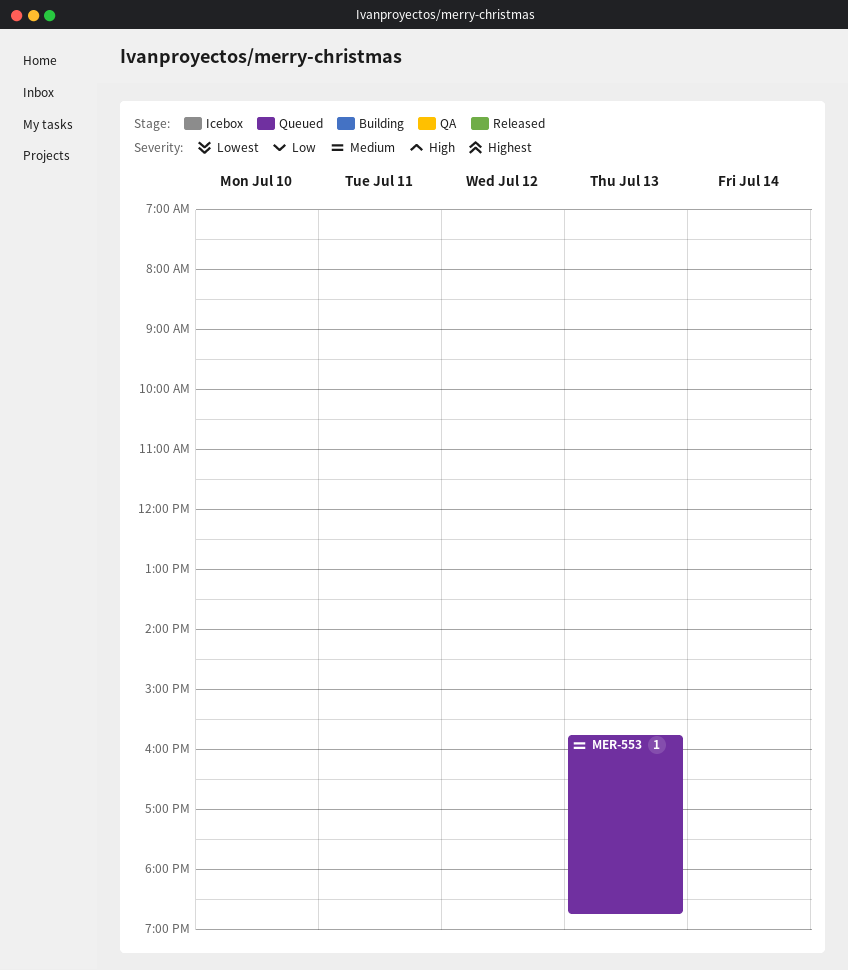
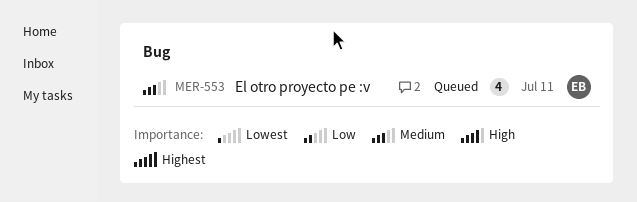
MER-553, estimate: 1 -> 4
MER-553, day: Jul 13 -> Jul 11

